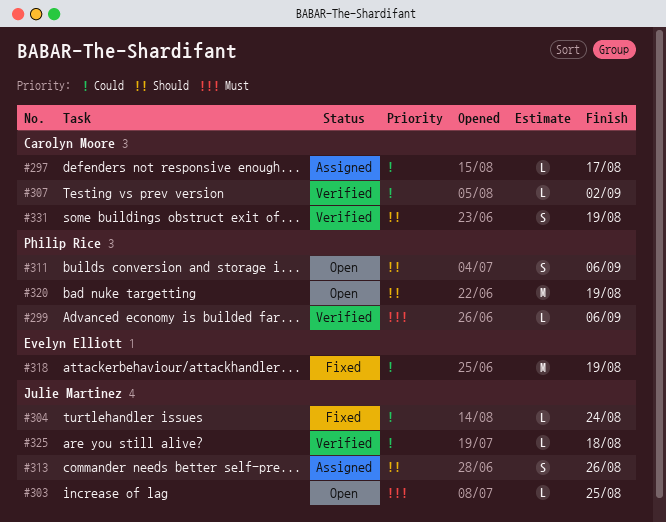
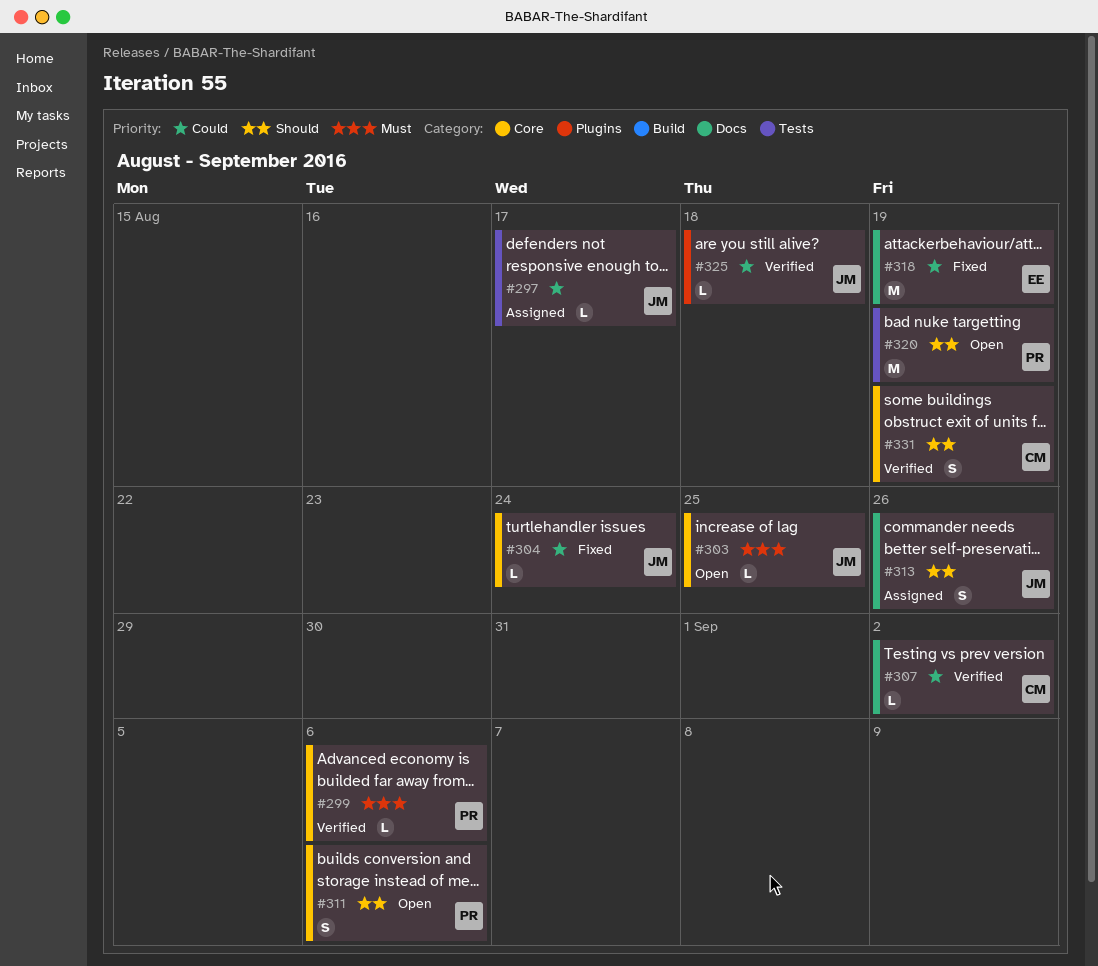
#297, owner: Carolyn Moore -> Julie Martinez

